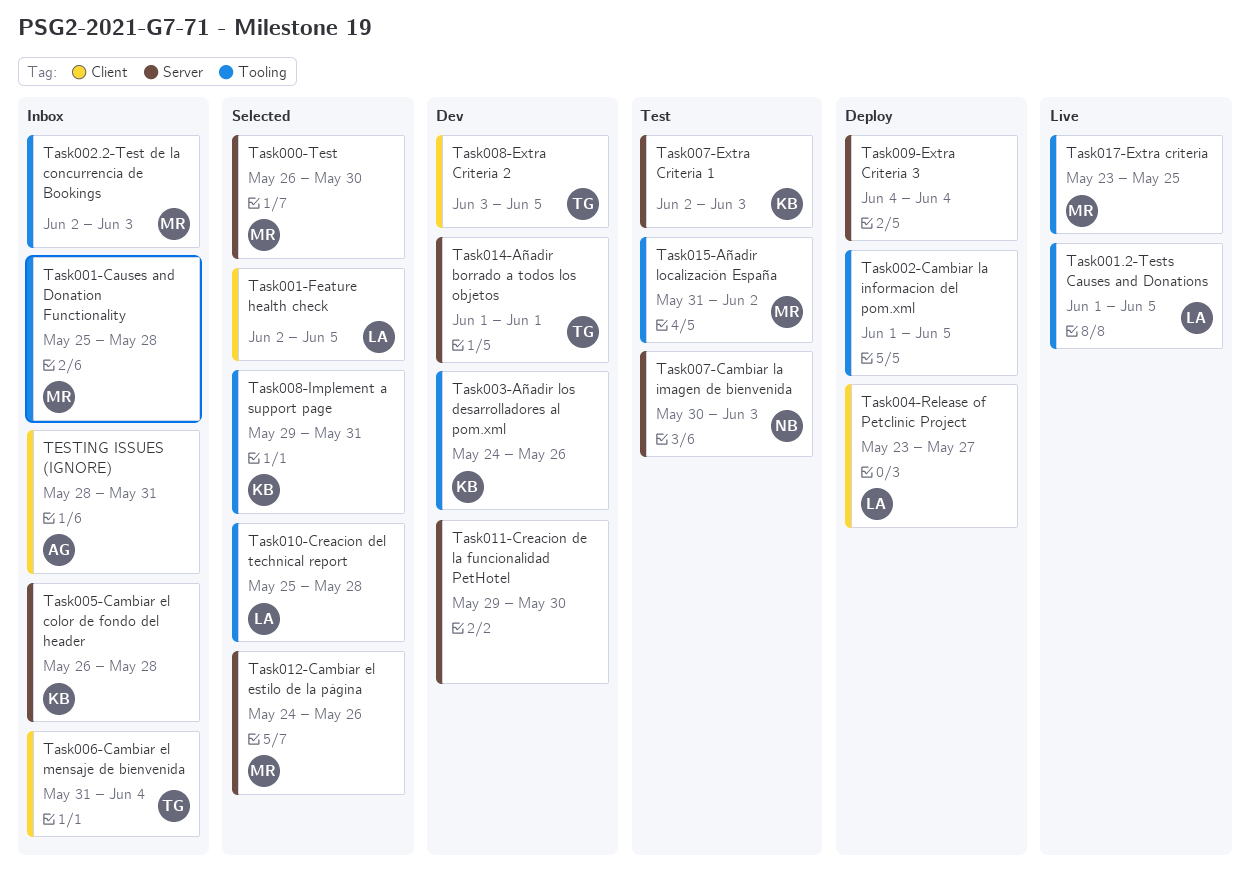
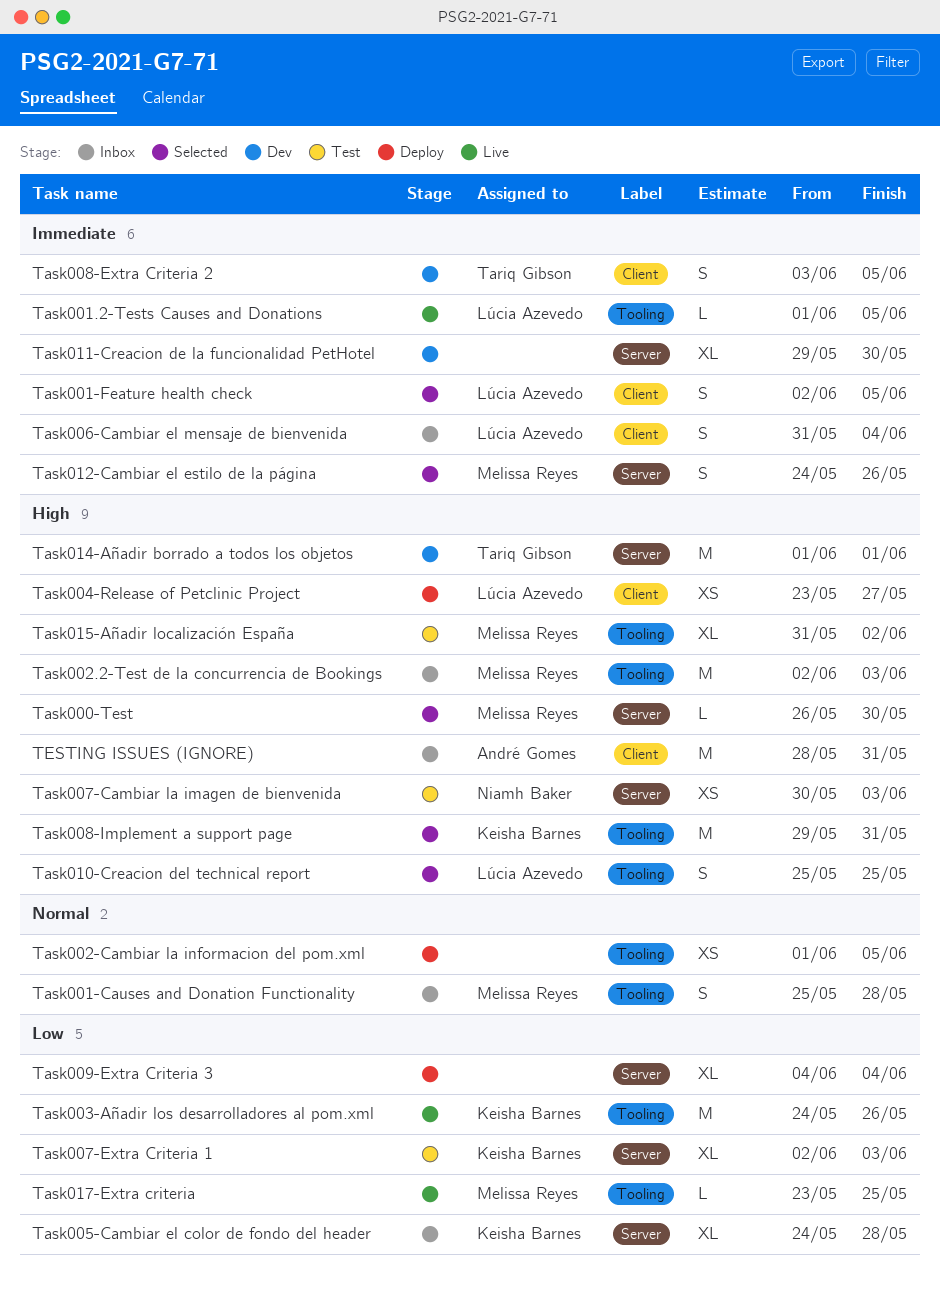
Task003-Añadir los desarrolladores al pom.xml, status: Dev -> Live
Task005-Cambiar el color de fondo del header, start: May 26 -> May 24
Task006-Cambiar el mensaje de bienvenida, owner: Tariq Gibson -> Lúcia Azevedo
Task010-Creacion del technical report, due: May 28 -> May 25

